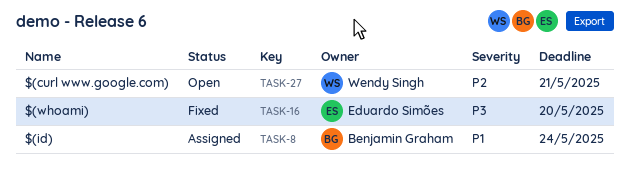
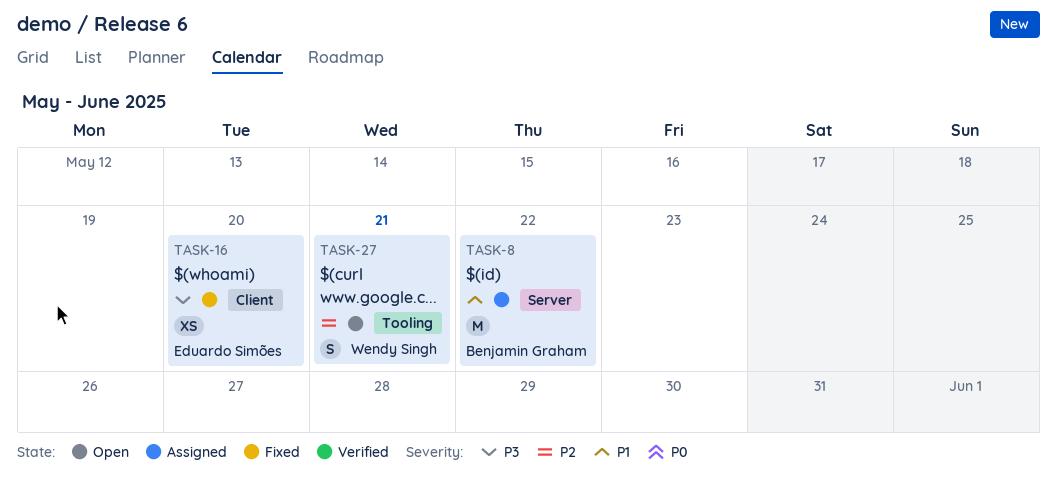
TASK-8, due: May 24 -> May 22

